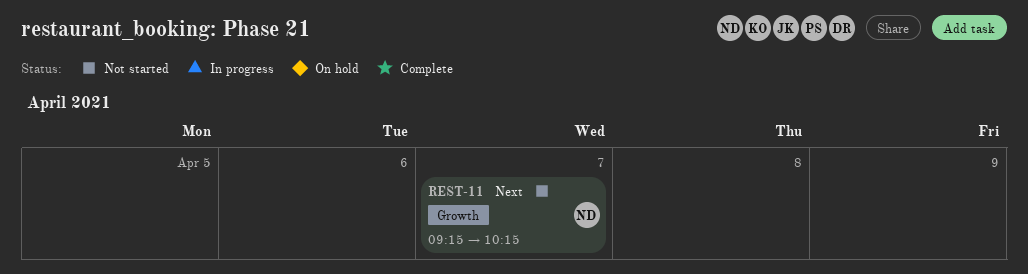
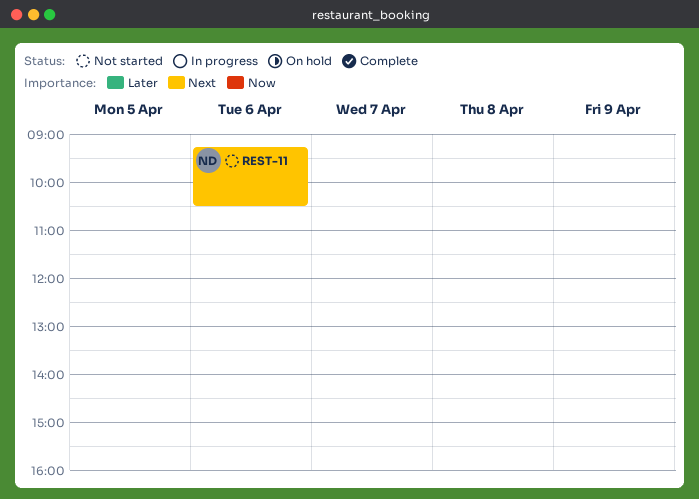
REST-11, day: Apr 7 -> Apr 6
REST-11, ends: 10:15 -> 10:30

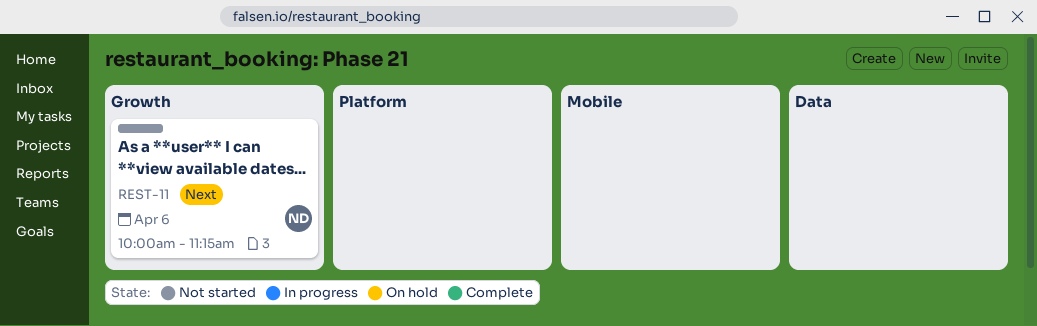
REST-11, begins: 09:15 -> 10:00
REST-11, ends: 10:30 -> 11:15

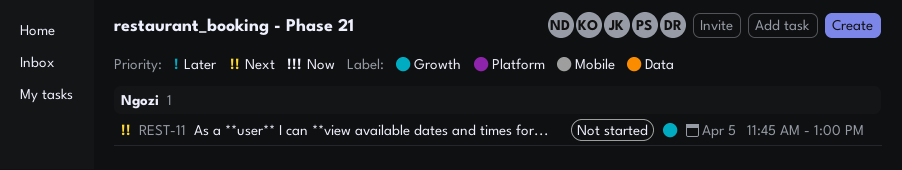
REST-11, day: Apr 6 -> Apr 5
REST-11, begins: 10:00 -> 11:45
REST-11, ends: 11:15 -> 13:00

